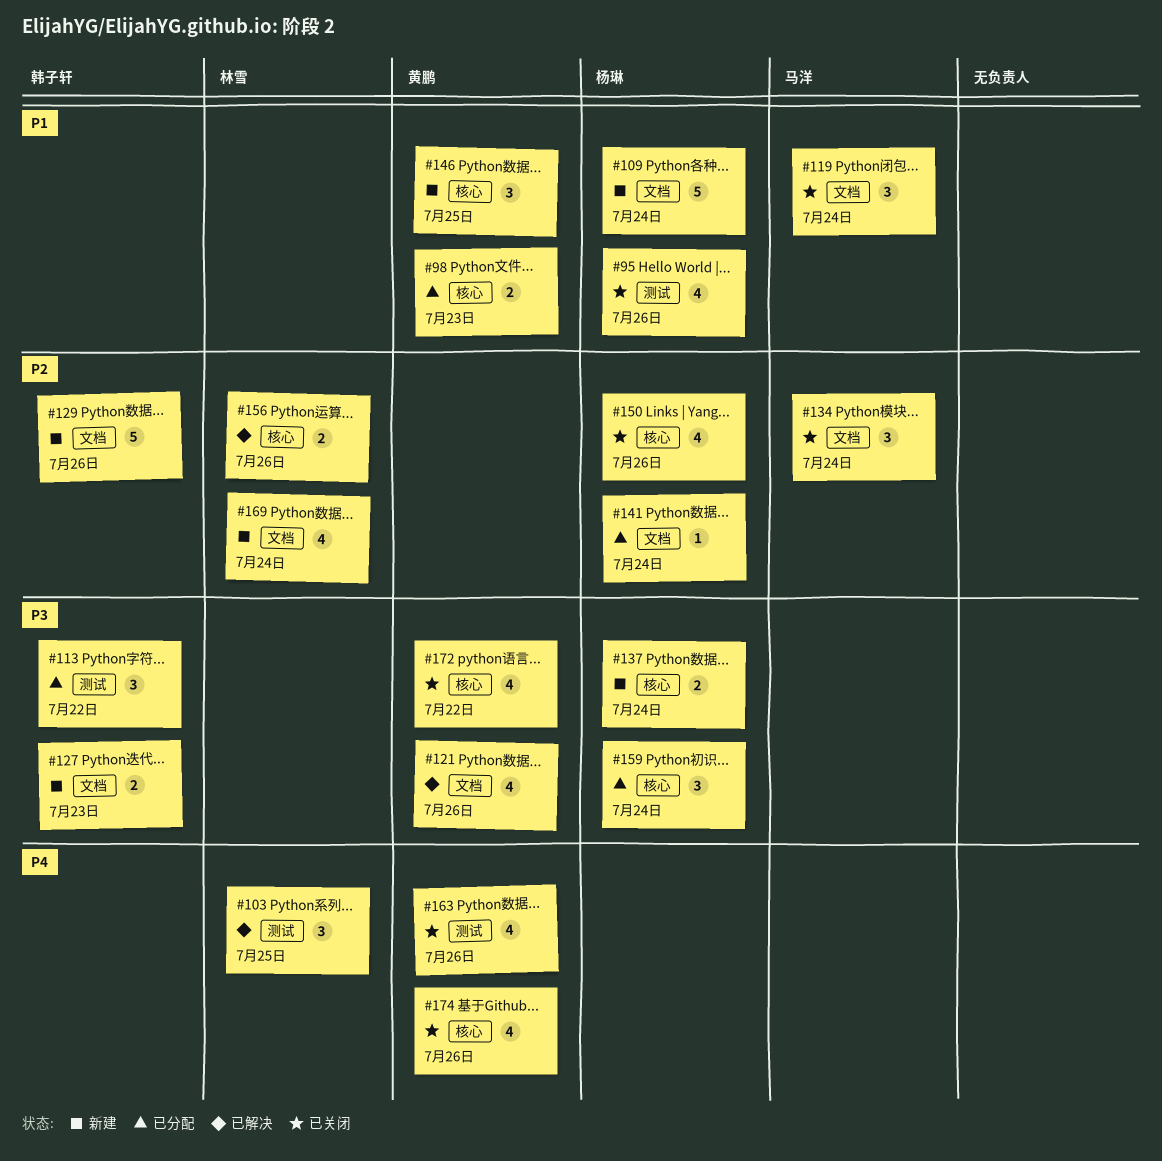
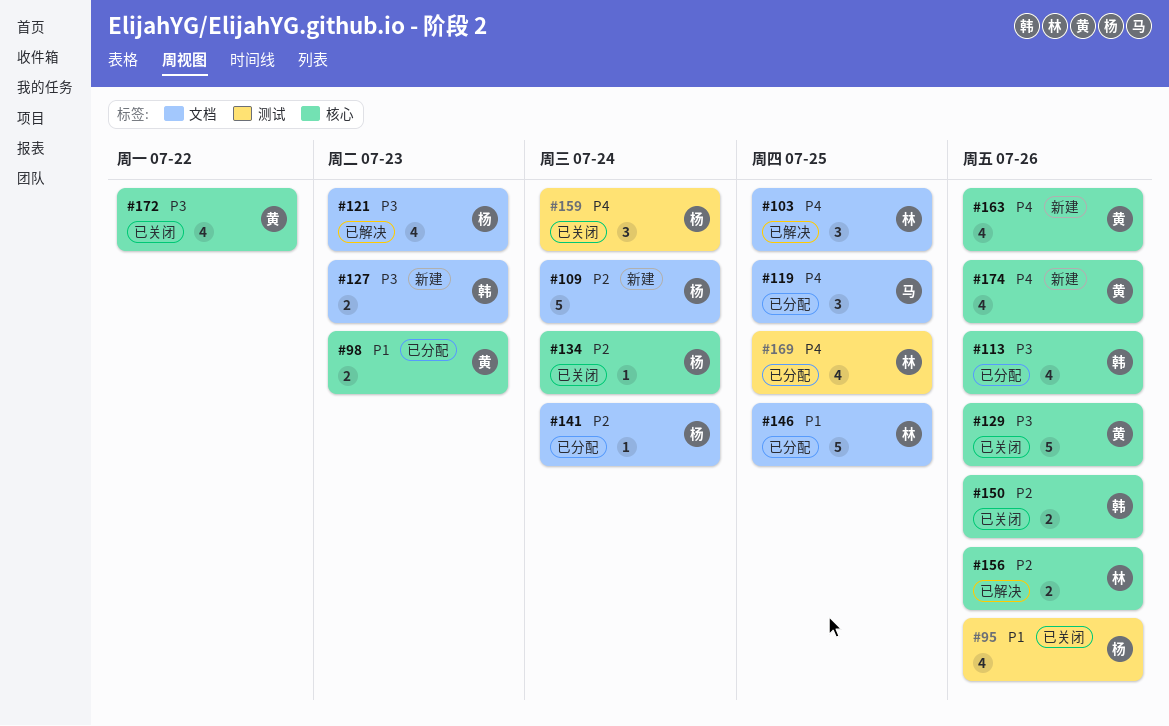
#103, label: 测试 -> 文档
#109, priority: P1 -> P2
#113, label: 测试 -> 核心
#113, estimate: 3 -> 4
#113, due: Jul 22 -> Jul 26
#119, status: 已关闭 -> 已分配
#119, priority: P1 -> P4
#119, due: Jul 24 -> Jul 25
#121, owner: 黄鹏 -> 杨琳
#121, due: Jul 26 -> Jul 23
#129, status: 新建 -> 已关闭
#129, owner: 韩子轩 -> 黄鹏
#129, priority: P2 -> P3
#129, label: 文档 -> 核心
#134, owner: 马洋 -> 杨琳
#134, label: 文档 -> 核心
#134, estimate: 3 -> 1
#137: present -> none
#146, status: 新建 -> 已分配
#146, owner: 黄鹏 -> 林雪
#146, label: 核心 -> 文档
#146, estimate: 3 -> 5
#150, owner: 杨琳 -> 韩子轩
#150, estimate: 4 -> 2
#159, status: 已分配 -> 已关闭
#159, priority: P3 -> P4
#159, label: 核心 -> 测试
#163, status: 已关闭 -> 新建
#163, label: 测试 -> 核心
#169, status: 新建 -> 已分配
#169, priority: P2 -> P4
#169, label: 文档 -> 测试
#169, due: Jul 24 -> Jul 25
#174, status: 已关闭 -> 新建

